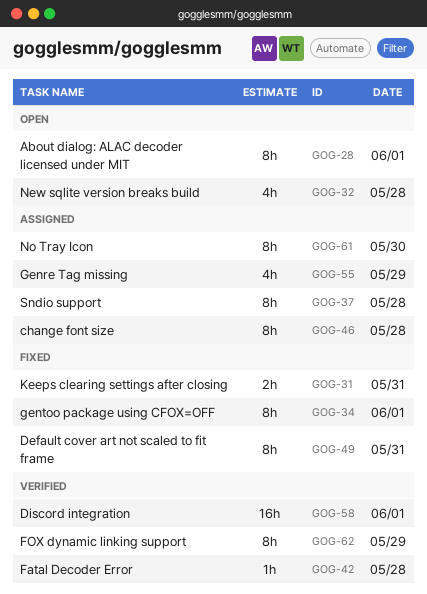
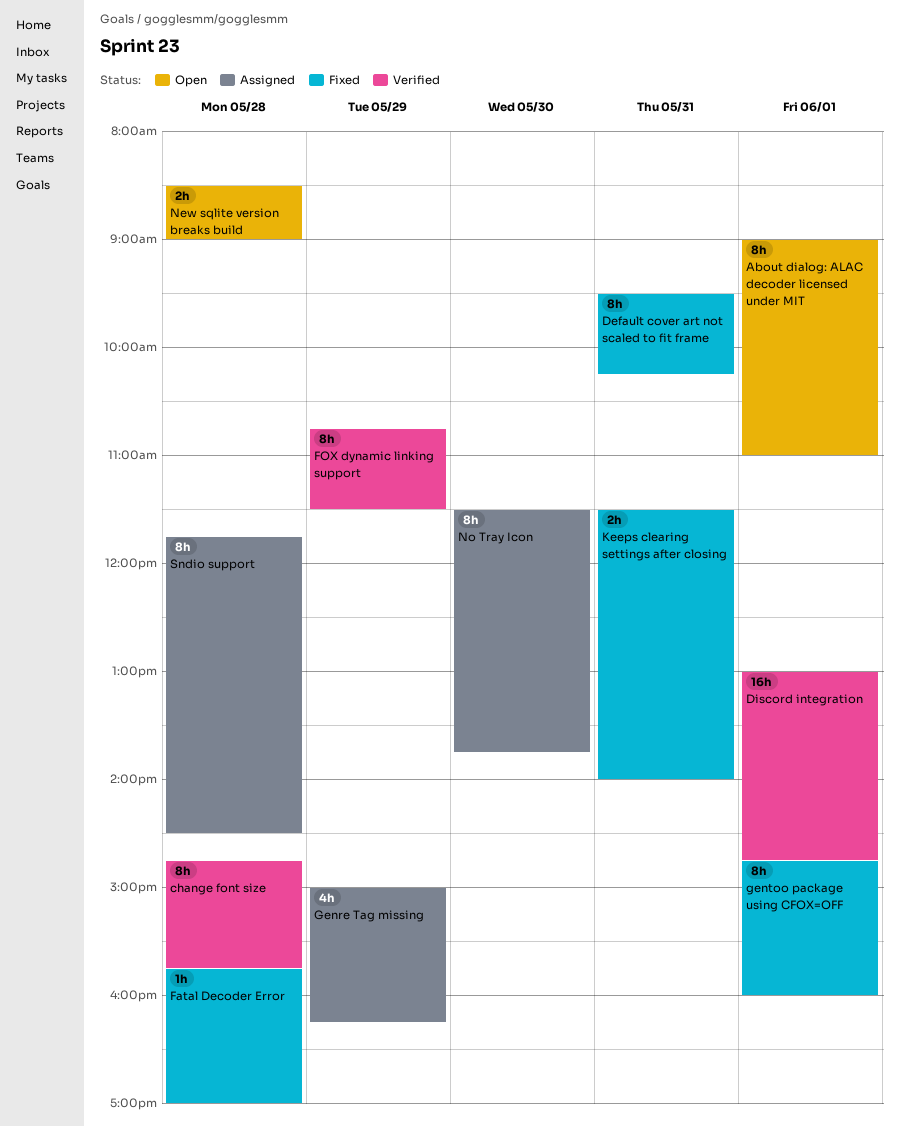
change font size, status: Assigned -> Verified
Fatal Decoder Error, status: Verified -> Fixed
New sqlite version breaks build, estimate: 4h -> 2h

